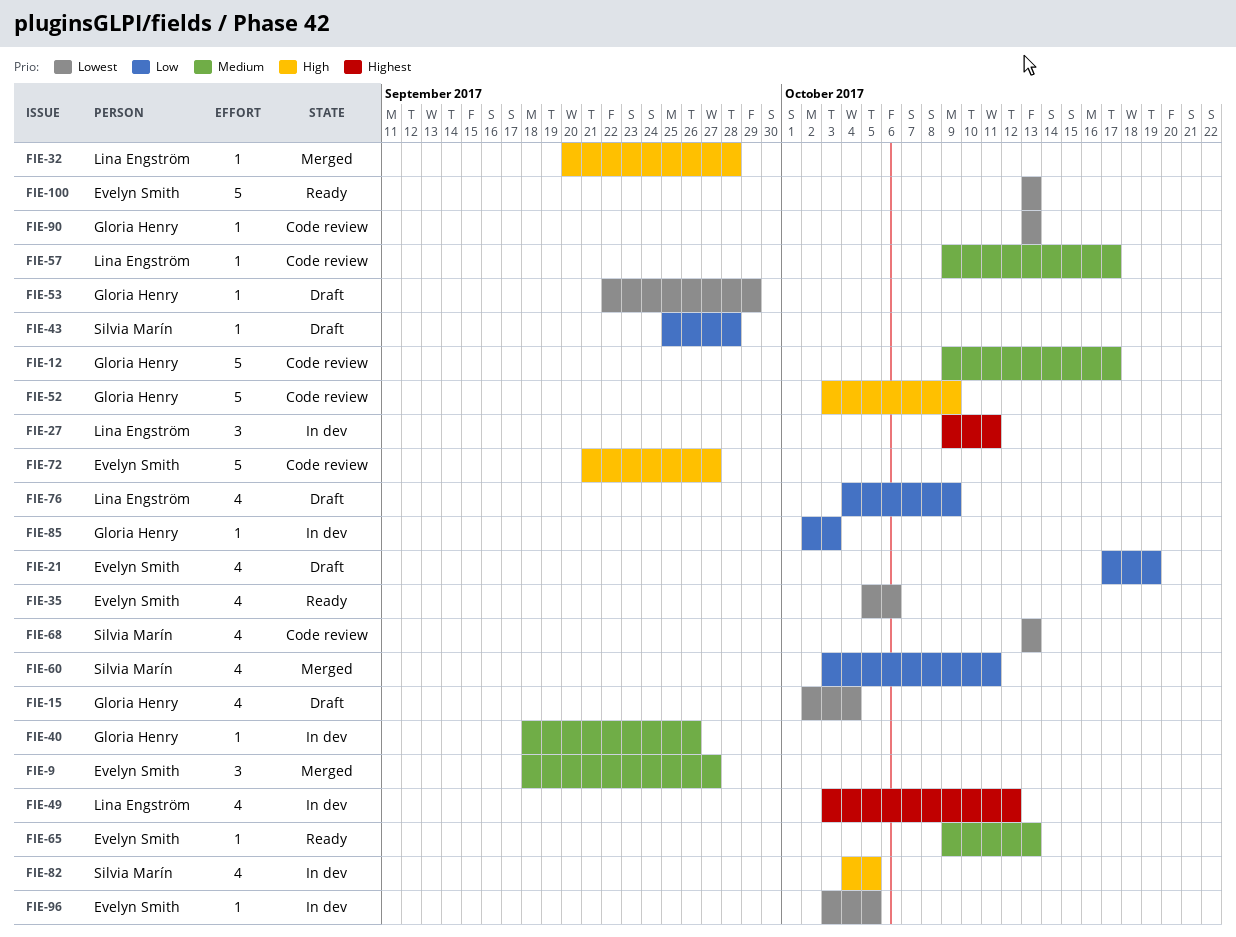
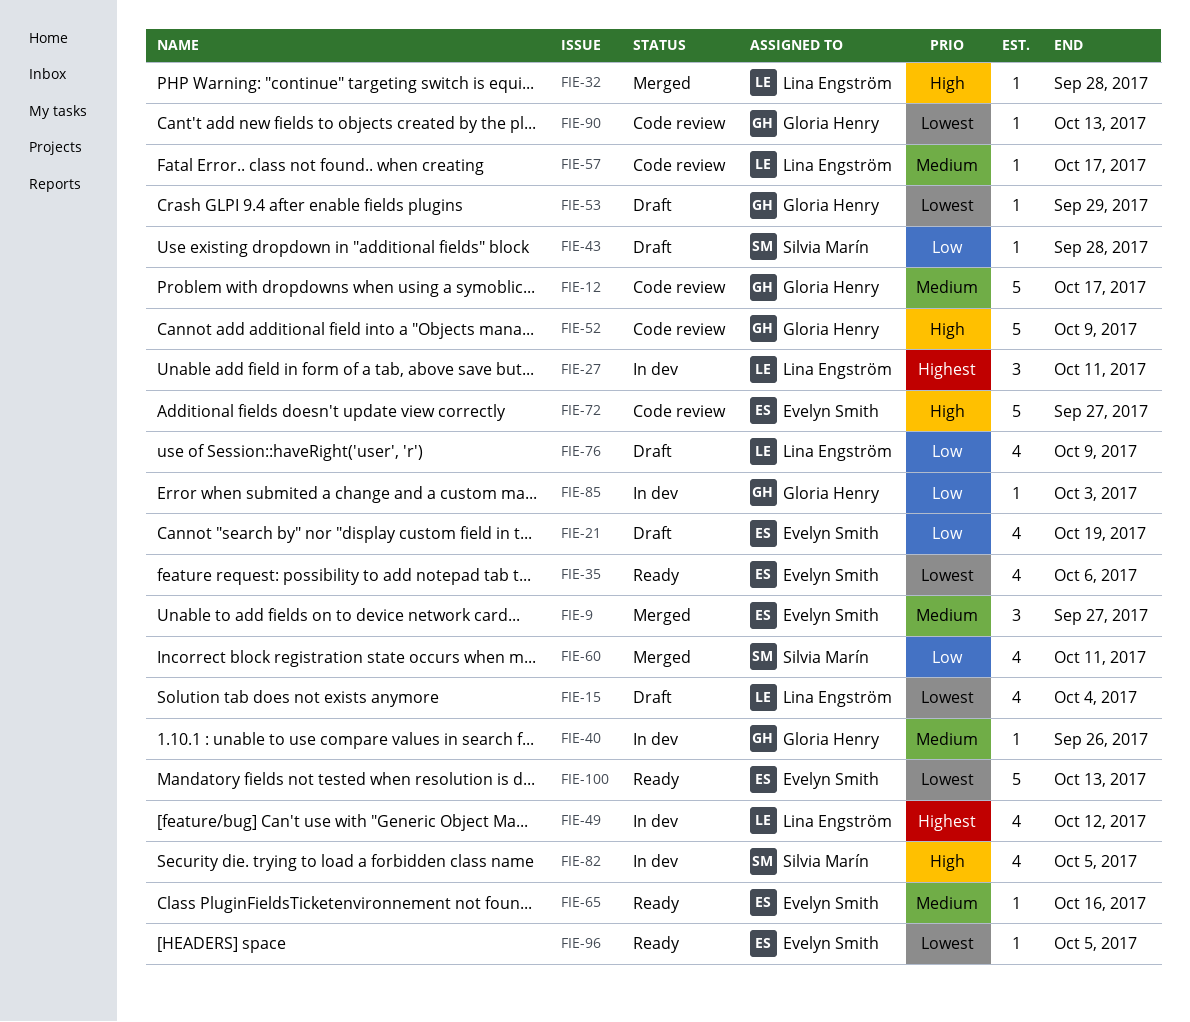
FIE-15, owner: Gloria Henry -> Lina Engström
FIE-65, due: Oct 13 -> Oct 16
FIE-68: present -> none
FIE-96, status: In dev -> Ready

